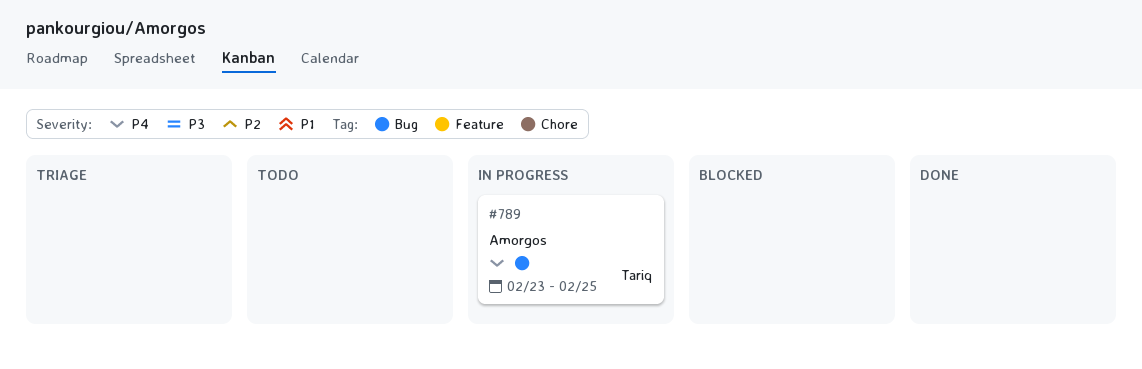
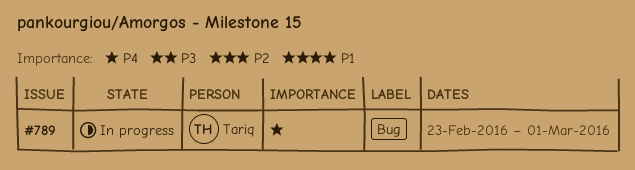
#789, due: Feb 25 -> Mar 1

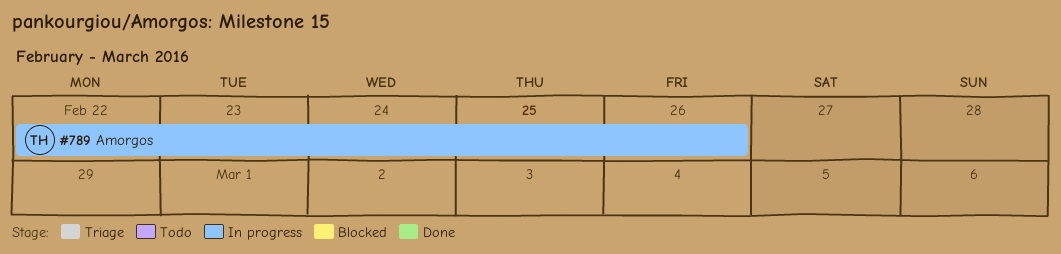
#789, start: Feb 23 -> Feb 22
#789, due: Mar 1 -> Feb 26

